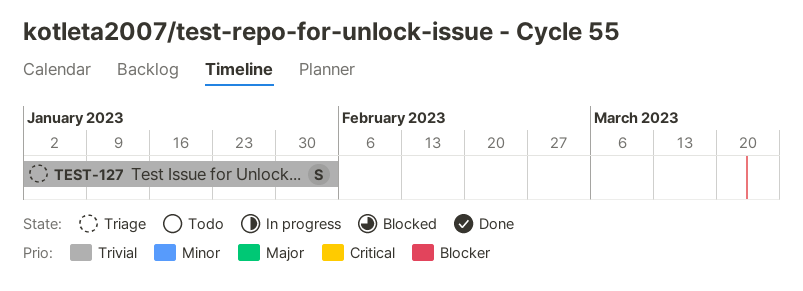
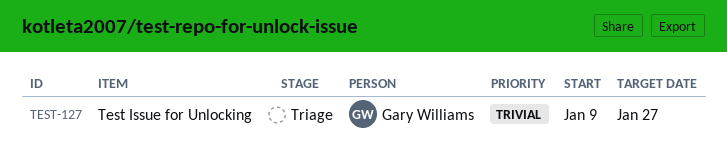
TEST-127, start: Jan 2 -> Jan 9
TEST-127, due: Feb 3 -> Jan 27

